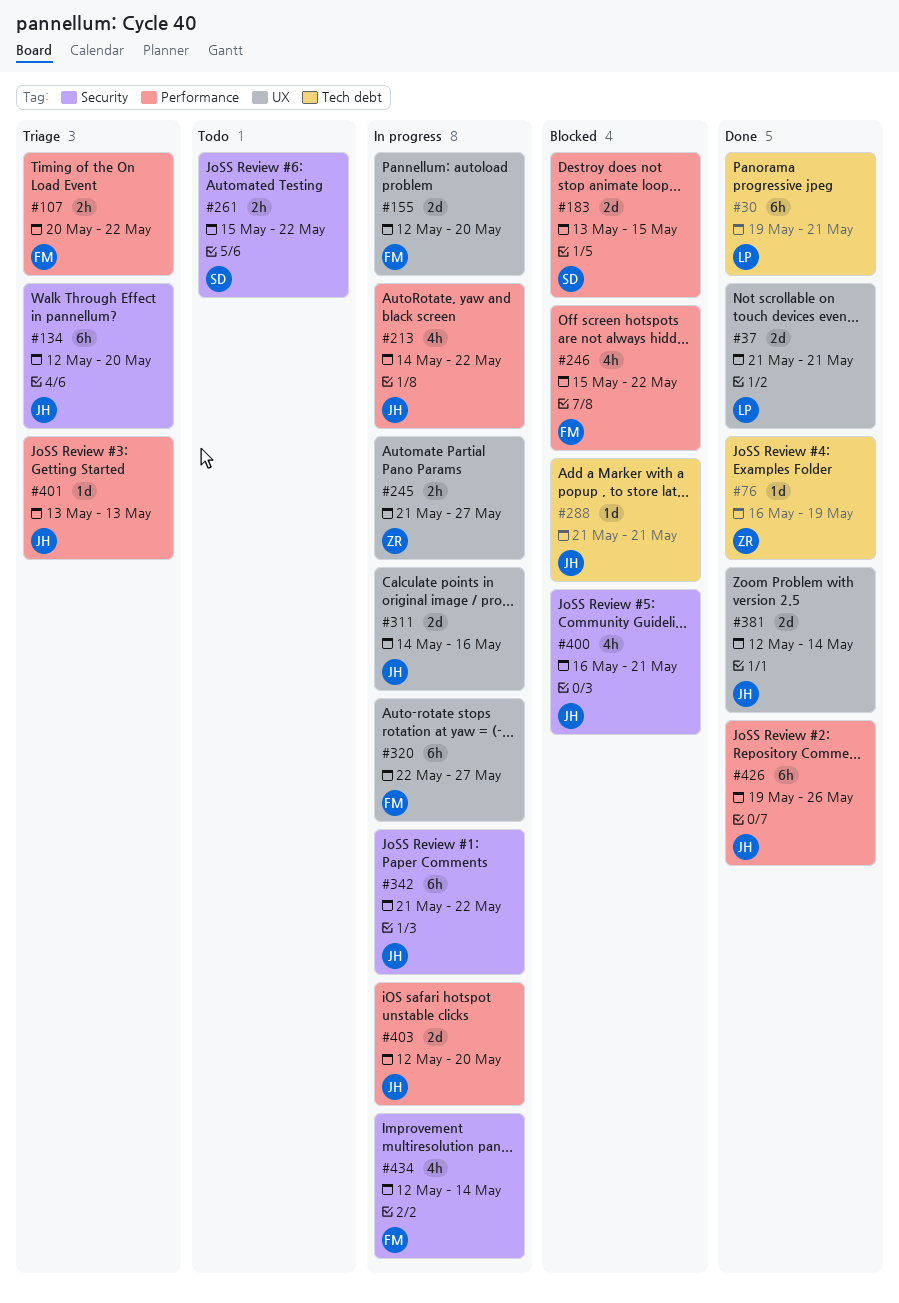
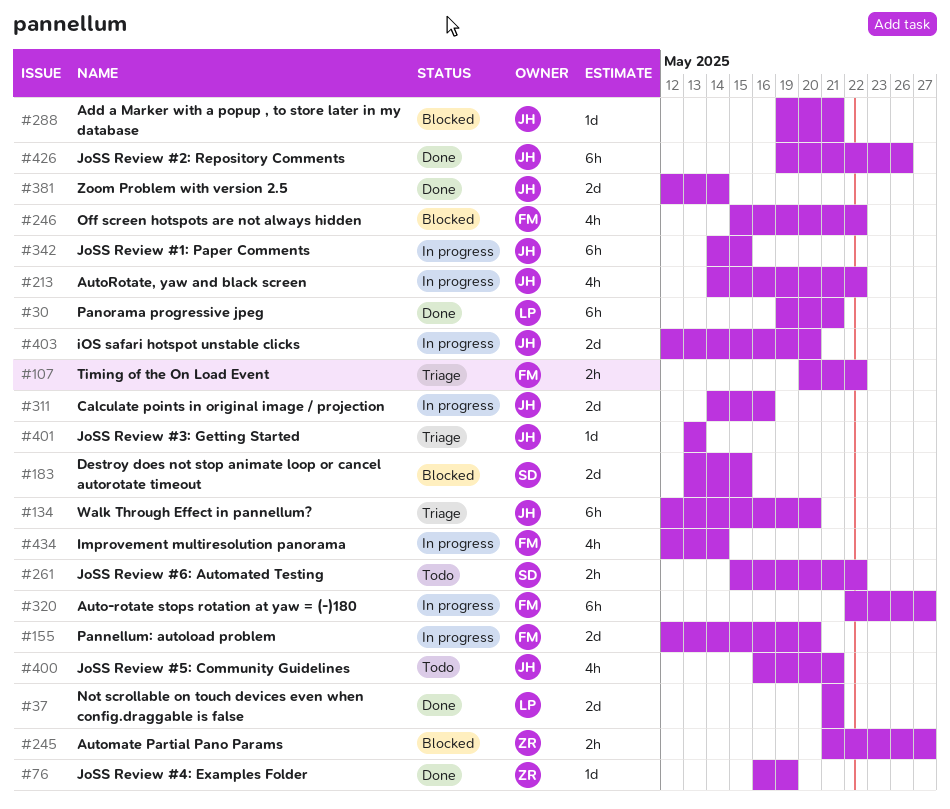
#245, status: In progress -> Blocked
#288, start: May 21 -> May 19
#342, start: May 21 -> May 14
#342, due: May 22 -> May 15
#400, status: Blocked -> Todo

